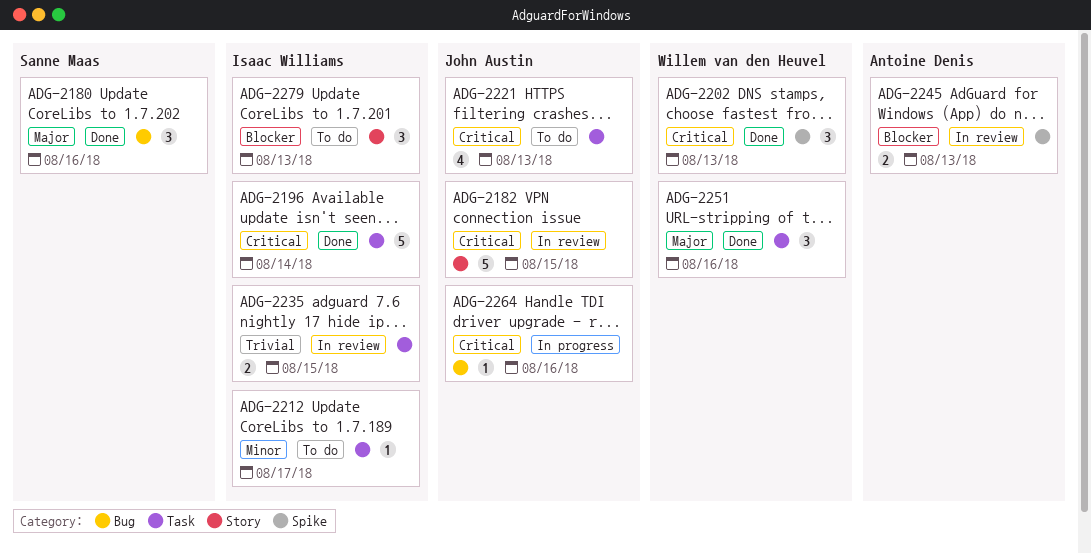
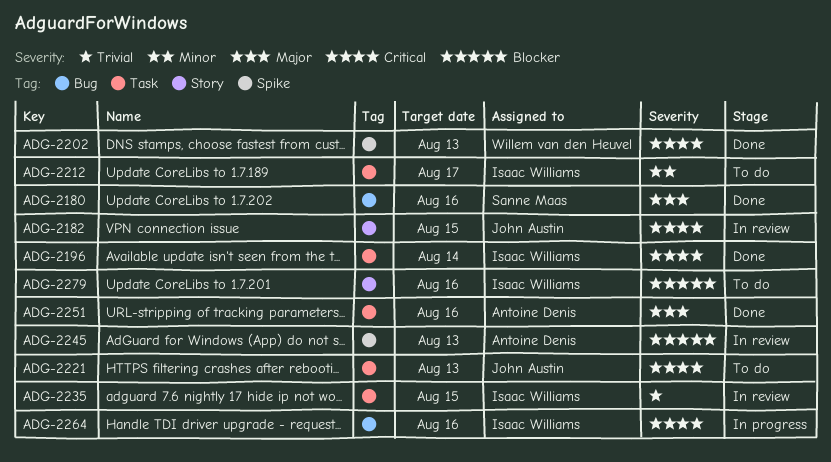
ADG-2251, owner: Willem van den Heuvel -> Antoine Denis
ADG-2264, owner: John Austin -> Isaac Williams
ADG-2279, due: Aug 13 -> Aug 16

